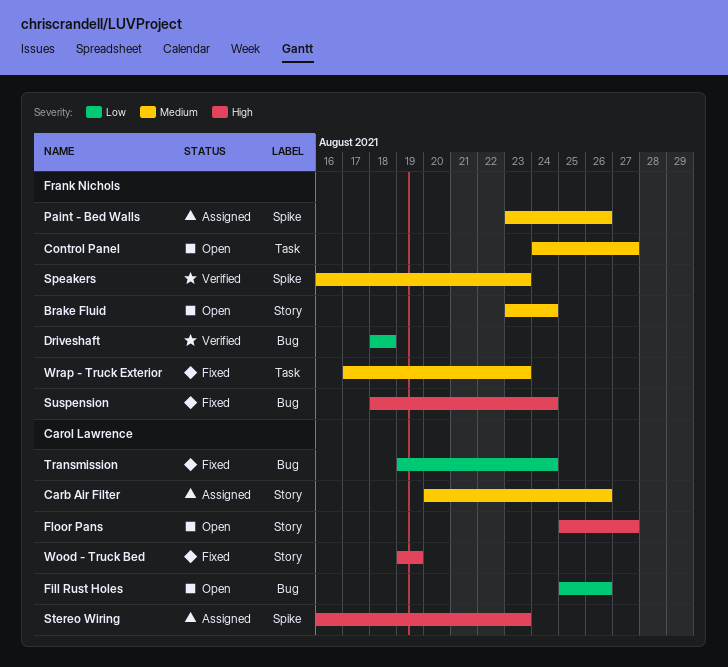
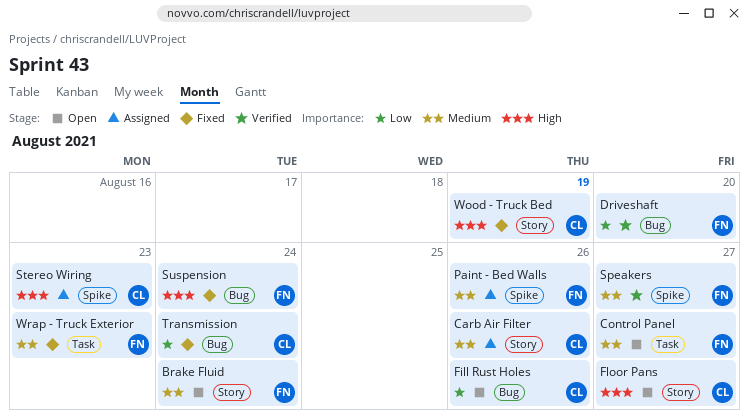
Driveshaft, due: Aug 18 -> Aug 20
Speakers, due: Aug 23 -> Aug 27

